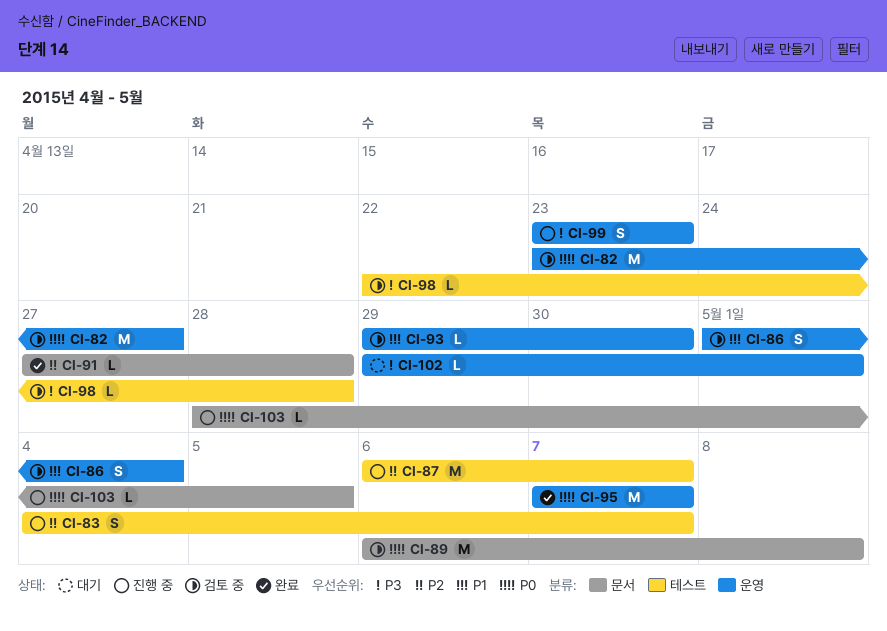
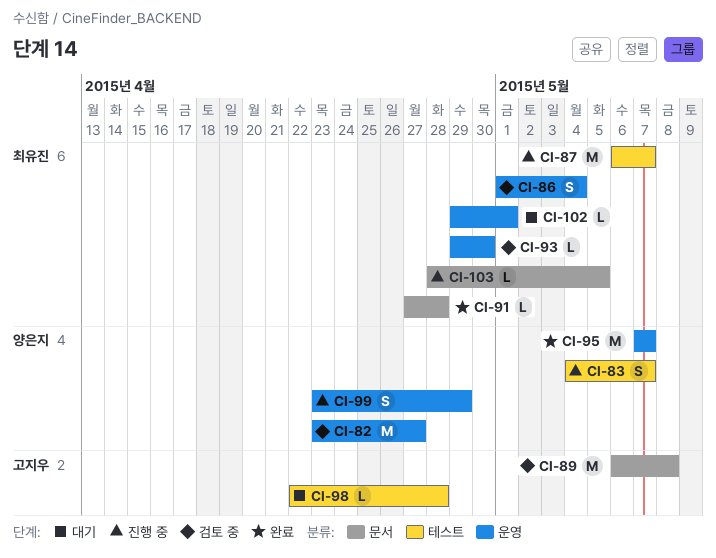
CI-98, status: 검토 중 -> 대기
CI-99, due: Apr 23 -> Apr 29

